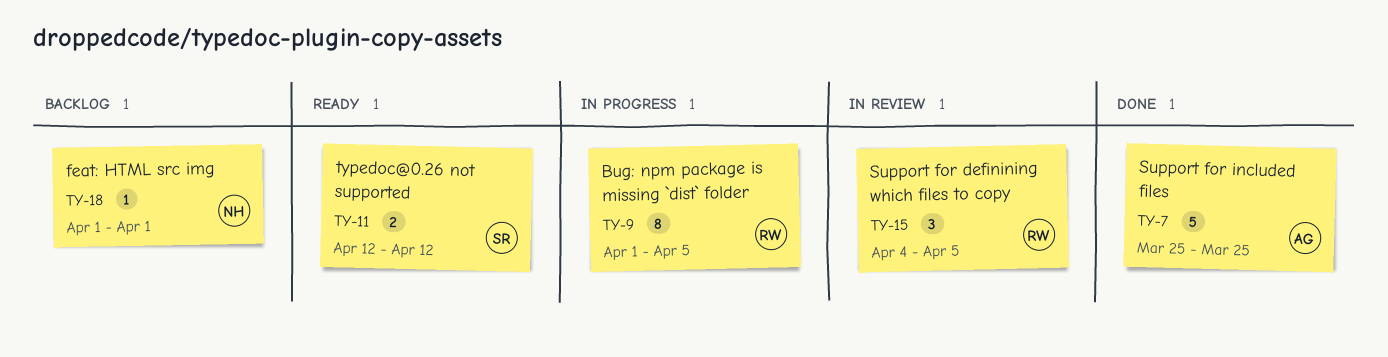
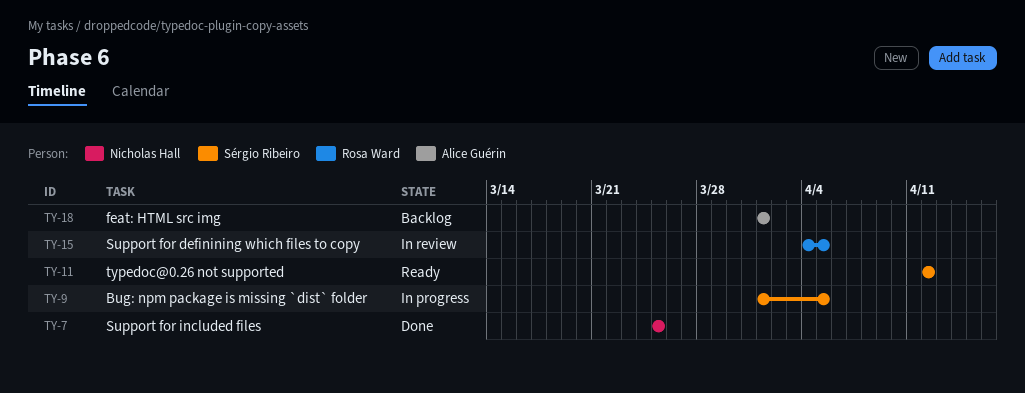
TY-7, owner: Alice Guérin -> Nicholas Hall
TY-9, owner: Rosa Ward -> Sérgio Ribeiro
TY-18, owner: Nicholas Hall -> Alice Guérin

